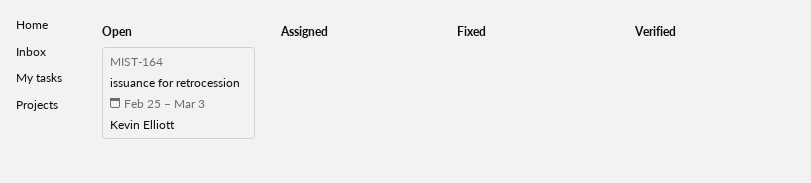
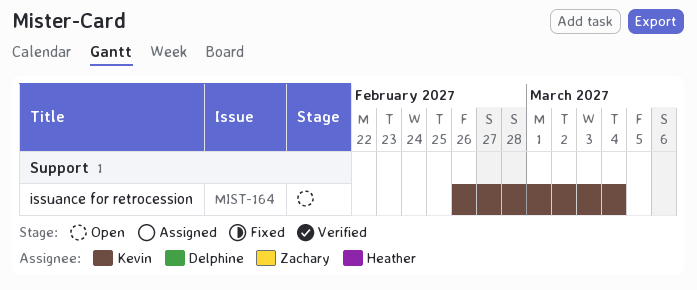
MIST-164, start: Feb 25 -> Feb 26
MIST-164, due: Mar 3 -> Mar 4

